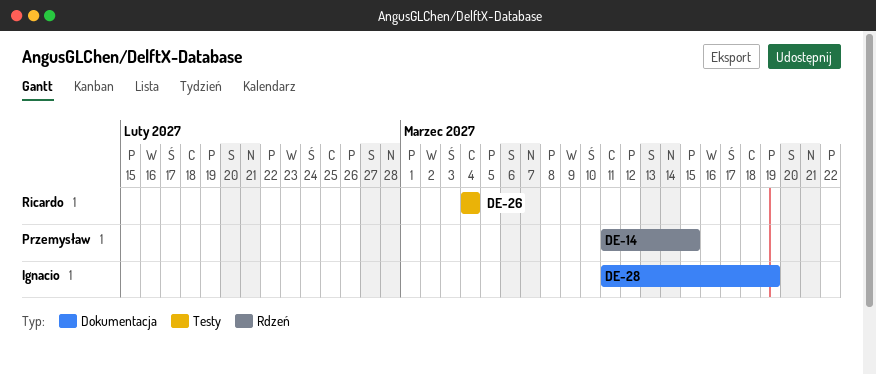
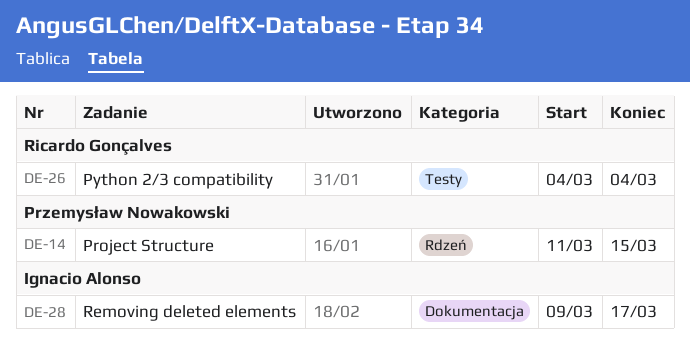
DE-28, start: Mar 11 -> Mar 9
DE-28, due: Mar 19 -> Mar 17

